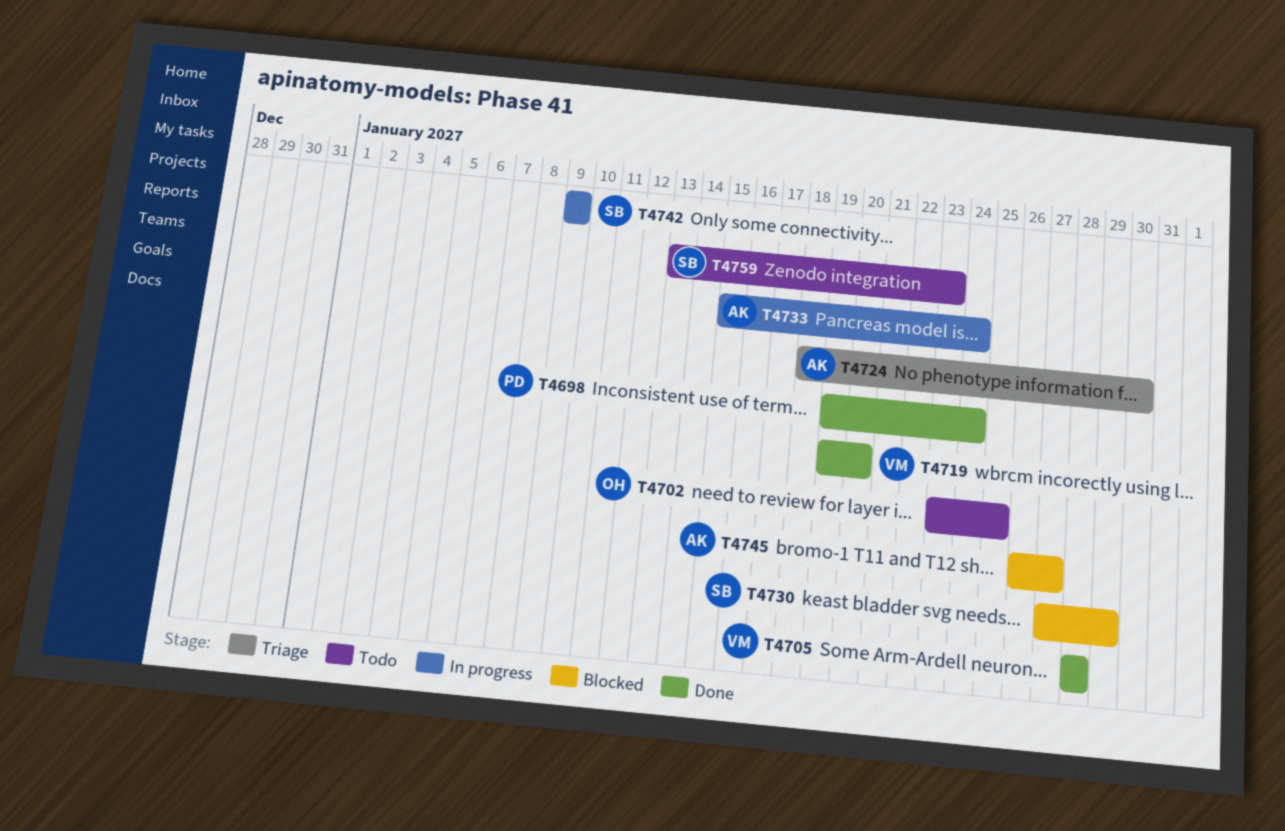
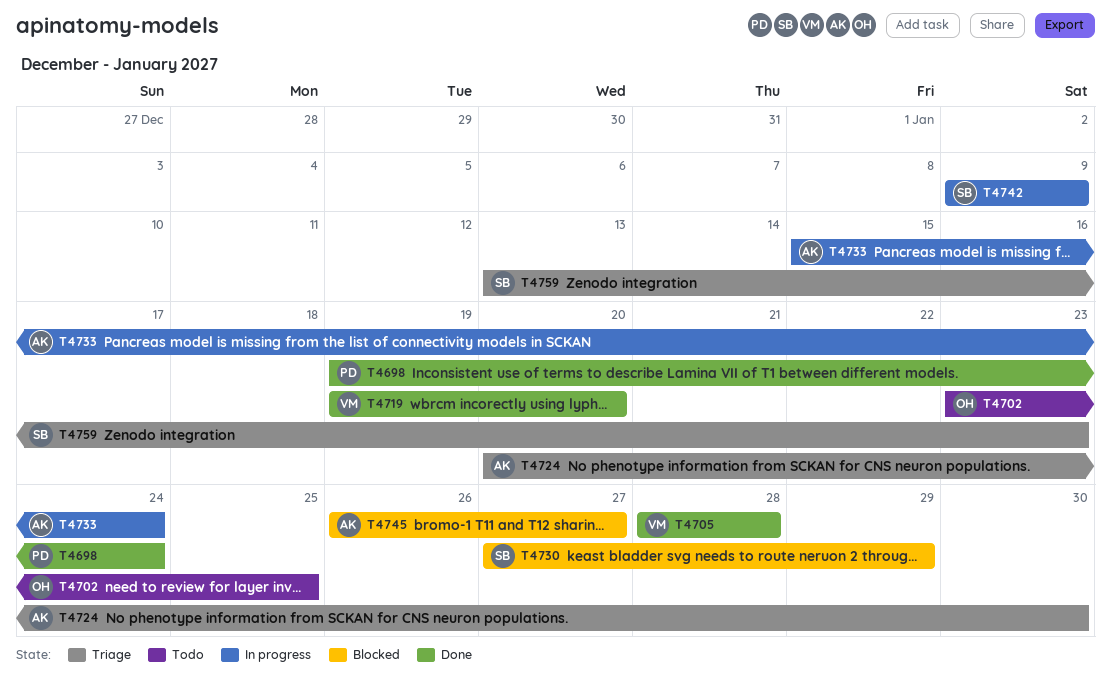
T4724, start: Jan 18 -> Jan 20
T4759, status: Todo -> Triage

